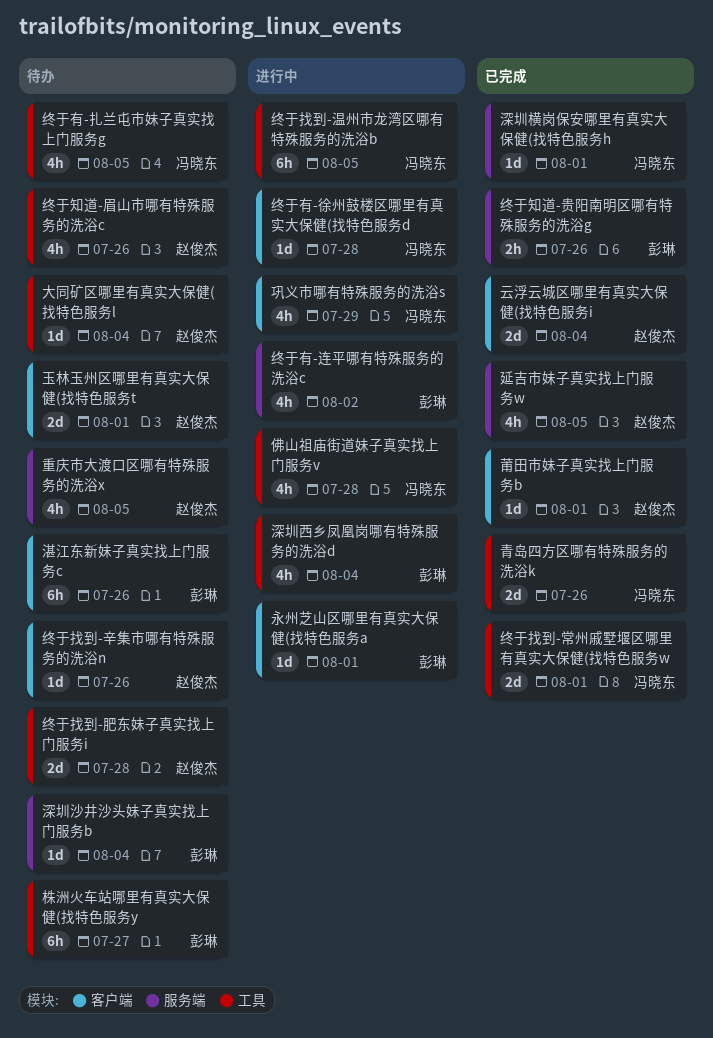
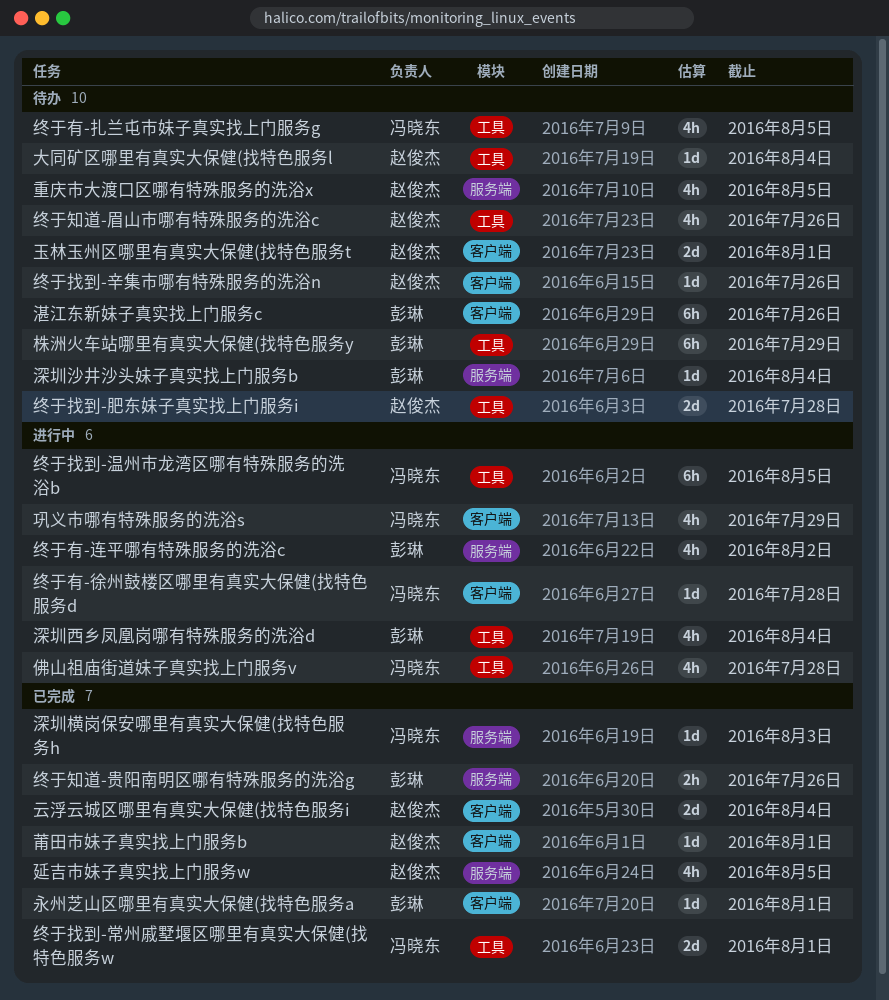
株洲火车站哪里有真实大保健(找特色服务y, due: Jul 27 -> Jul 29
永州芝山区哪里有真实大保健(找特色服务a, status: 进行中 -> 已完成
深圳横岗保安哪里有真实大保健(找特色服务h, due: Aug 1 -> Aug 3
青岛四方区哪有特殊服务的洗浴k: present -> none

